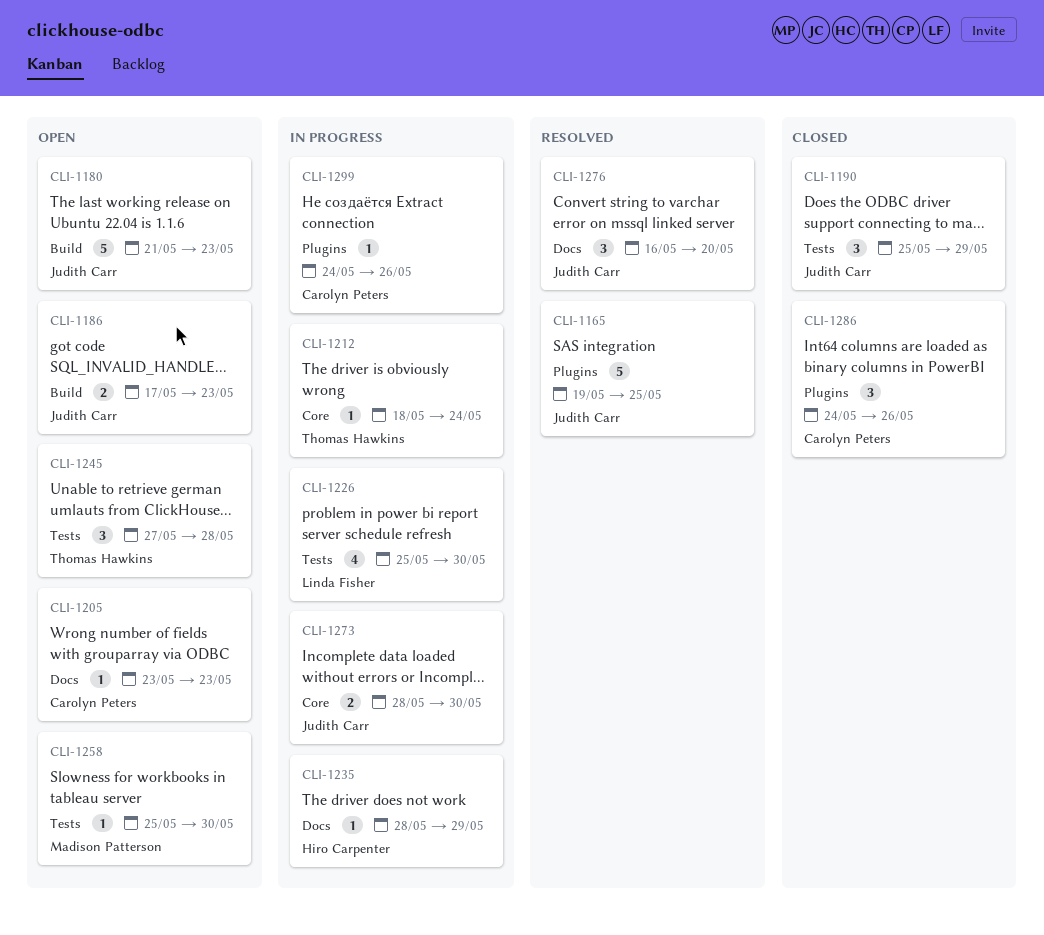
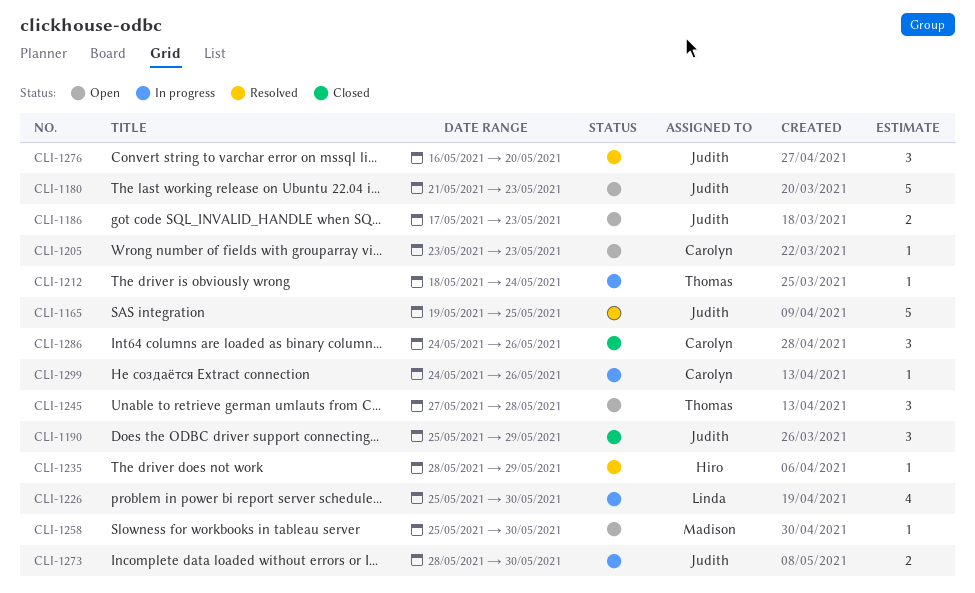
CLI-1235, status: In progress -> Resolved

